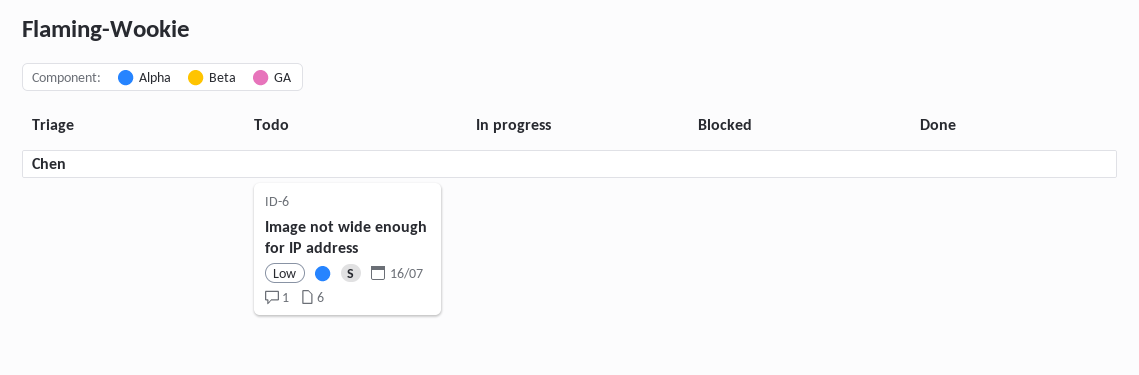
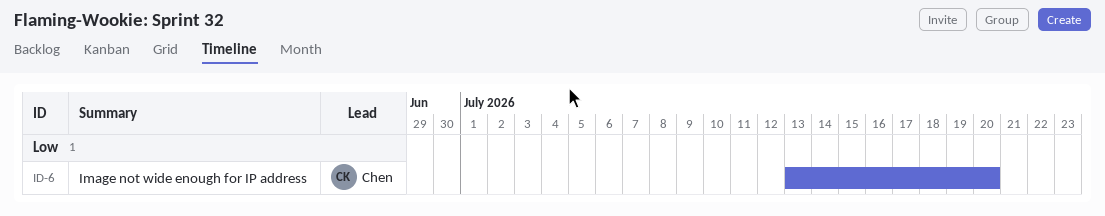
ID-6, due: Jul 16 -> Jul 20

